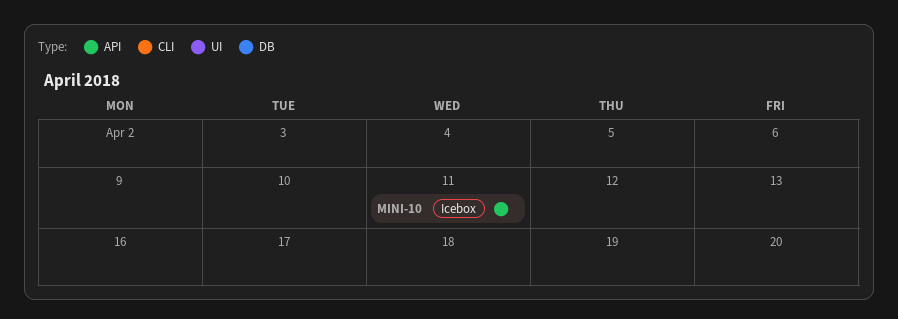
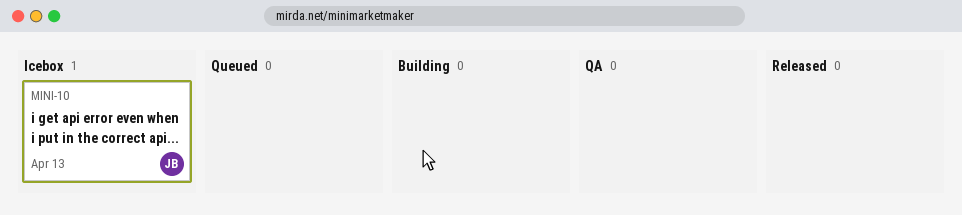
MINI-10, due: Apr 11 -> Apr 13

